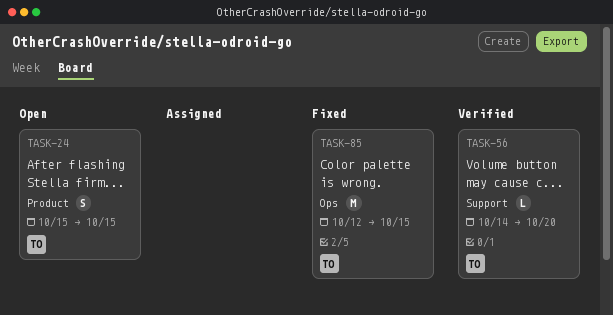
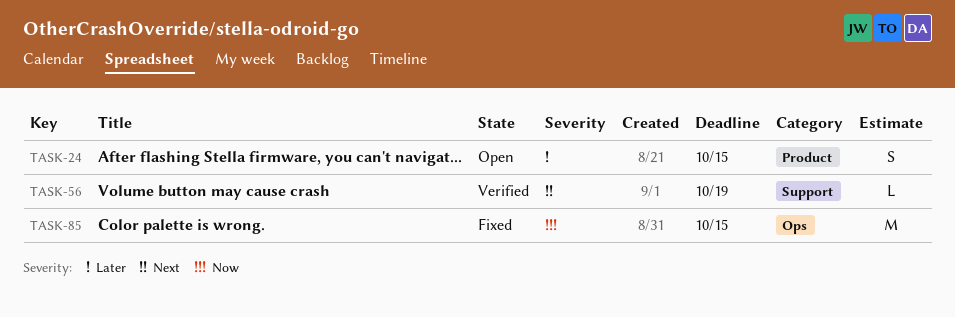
TASK-56, due: Oct 20 -> Oct 19

